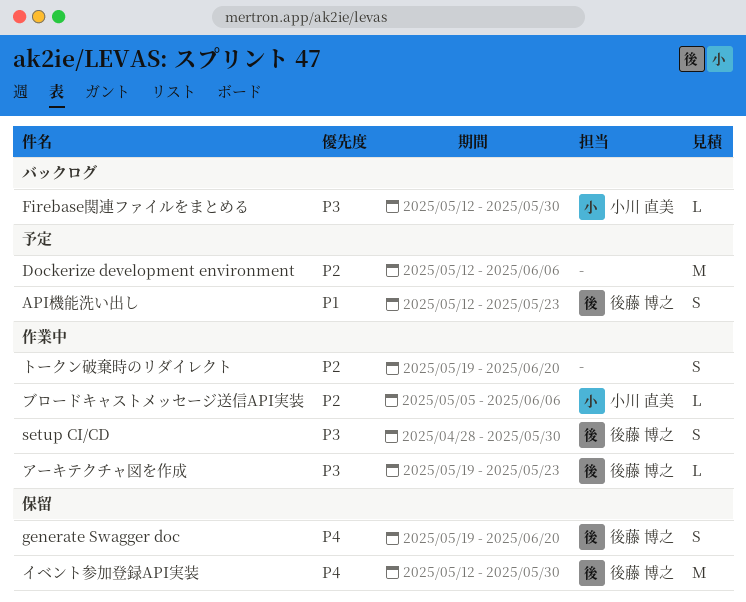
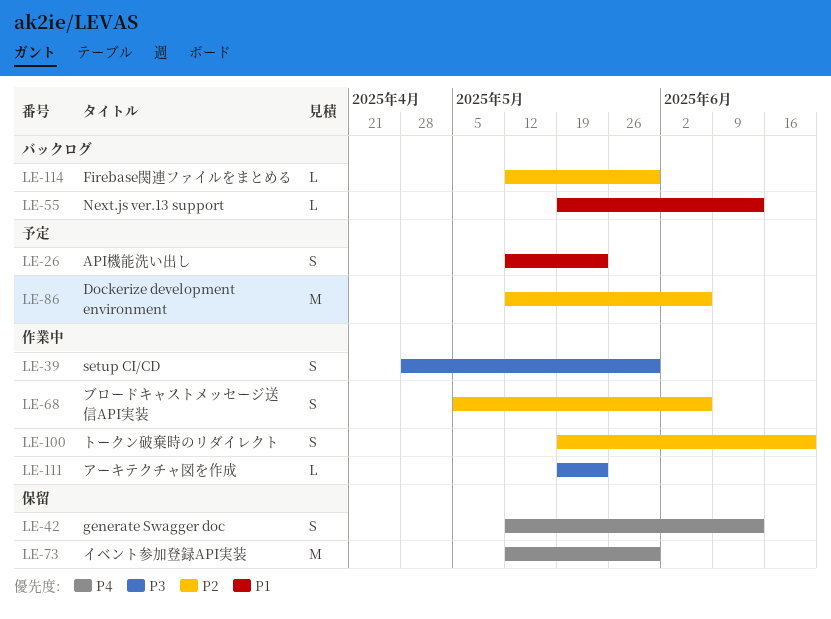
Firebase関連ファイルをまとめる, priority: P3 -> P2
generate Swagger doc, start: May 19 -> May 12
generate Swagger doc, due: Jun 20 -> Jun 13
Next.js ver.13 support: none -> present
ブロードキャストメッセージ送信API実装, estimate: L -> S

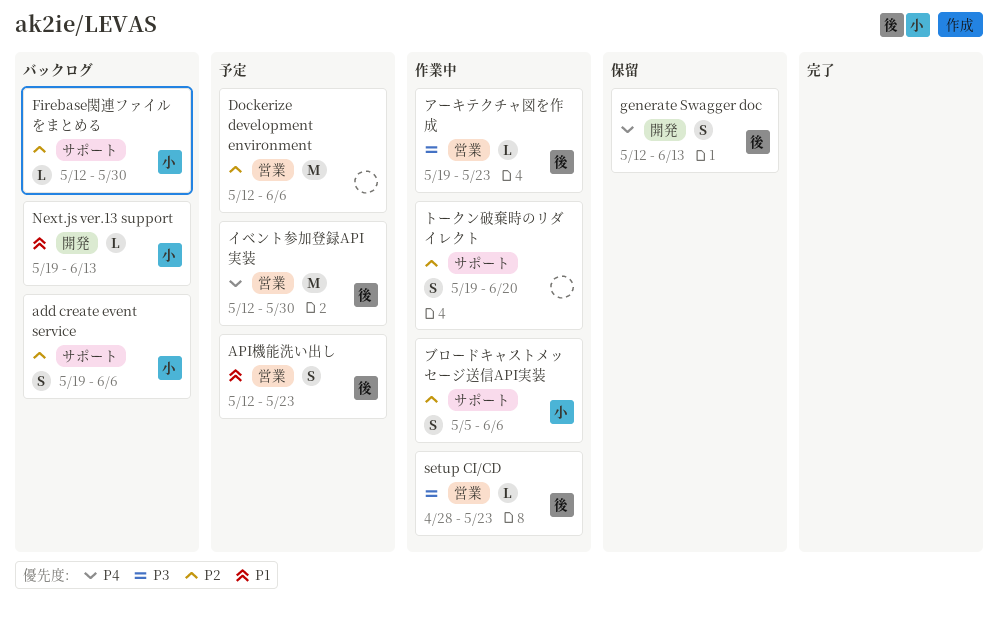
add create event service: none -> present
setup CI/CD, estimate: S -> L
setup CI/CD, due: May 30 -> May 23
イベント参加登録API実装, status: 保留 -> 予定

